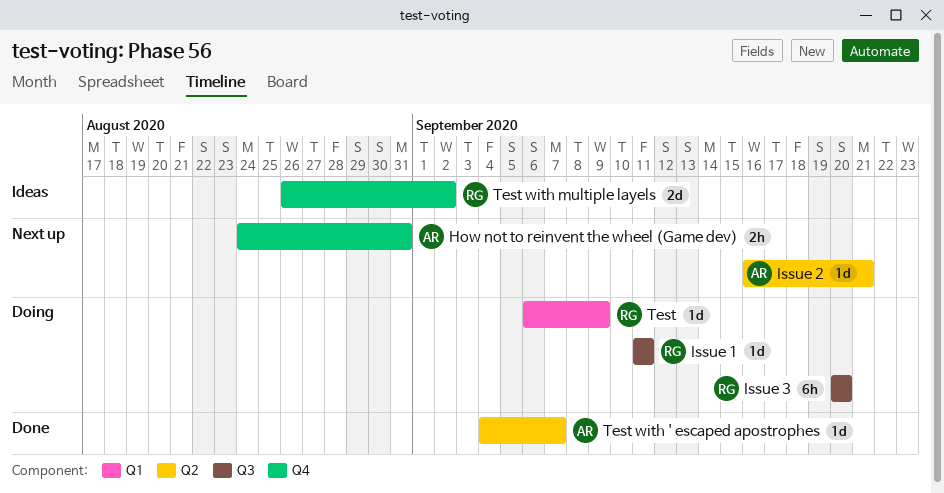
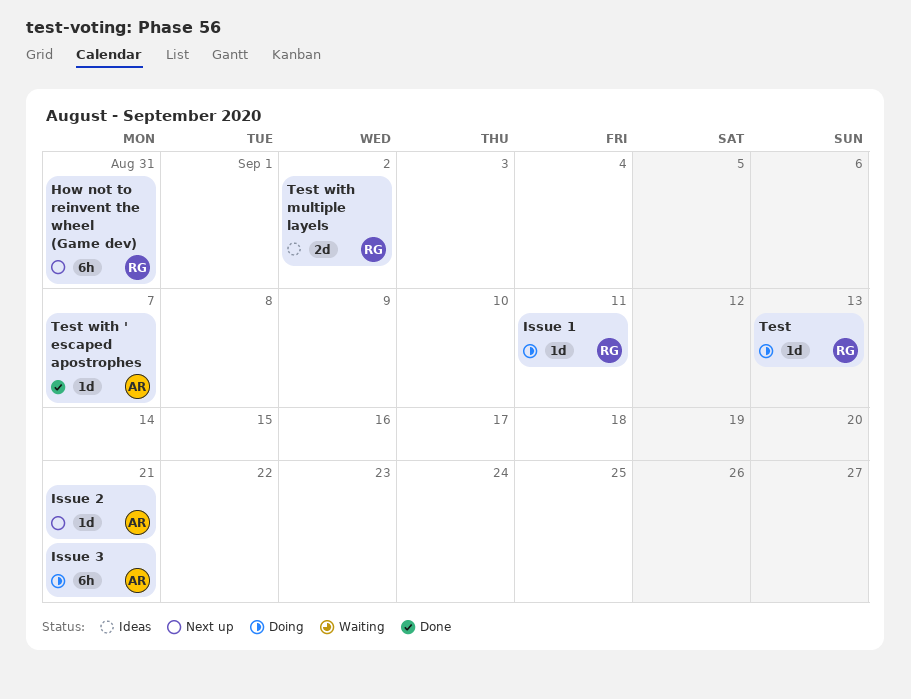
How not to reinvent the wheel (Game dev), owner: AR -> RG
How not to reinvent the wheel (Game dev), estimate: 2h -> 6h
Issue 3, owner: RG -> AR
Issue 3, due: Sep 20 -> Sep 21
Test, due: Sep 9 -> Sep 13

